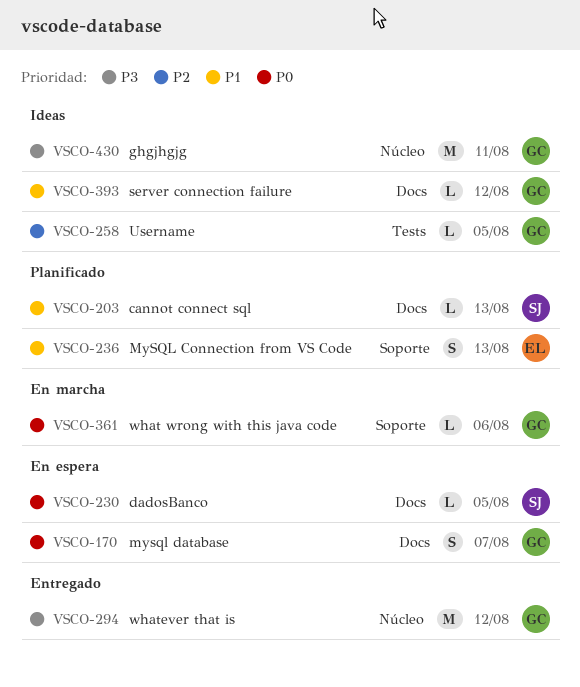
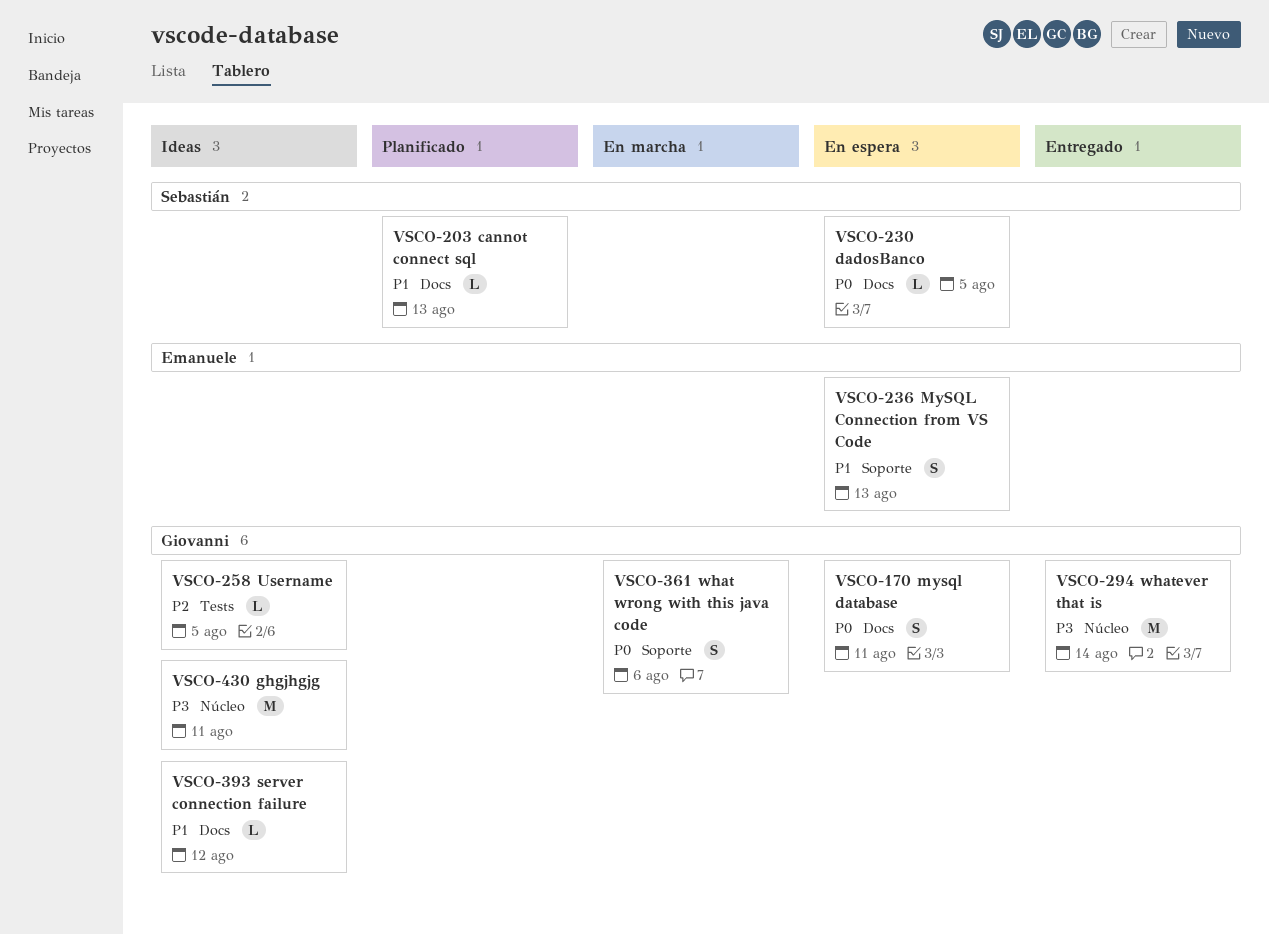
VSCO-170, due: Aug 7 -> Aug 11
VSCO-236, status: Planificado -> En espera
VSCO-294, due: Aug 12 -> Aug 14
VSCO-361, estimate: L -> S

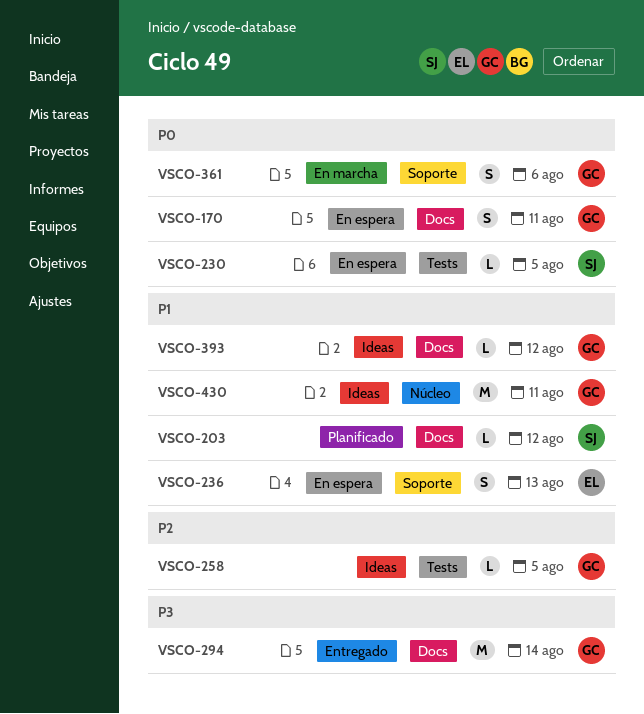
VSCO-203, due: Aug 13 -> Aug 12
VSCO-230, label: Docs -> Tests
VSCO-294, label: Núcleo -> Docs
VSCO-430, priority: P3 -> P1

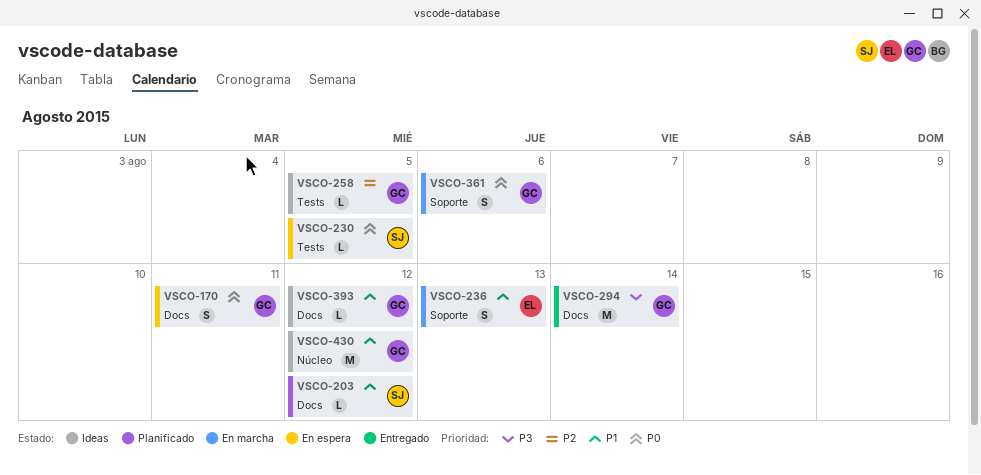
VSCO-236, status: En espera -> En marcha
VSCO-430, due: Aug 11 -> Aug 12

